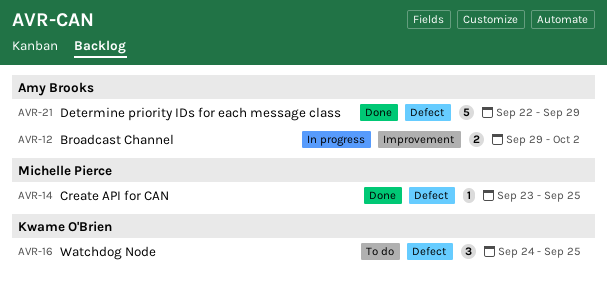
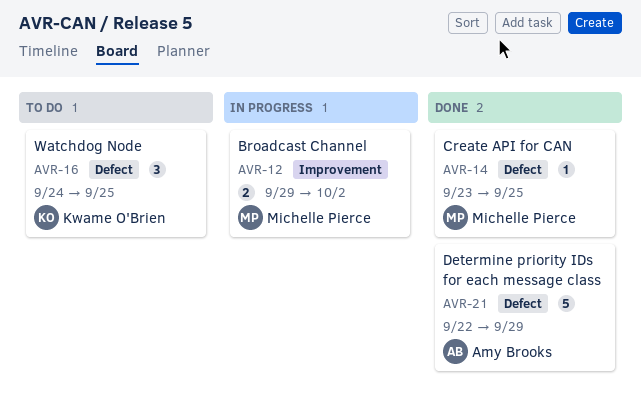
AVR-12, owner: Amy Brooks -> Michelle Pierce

